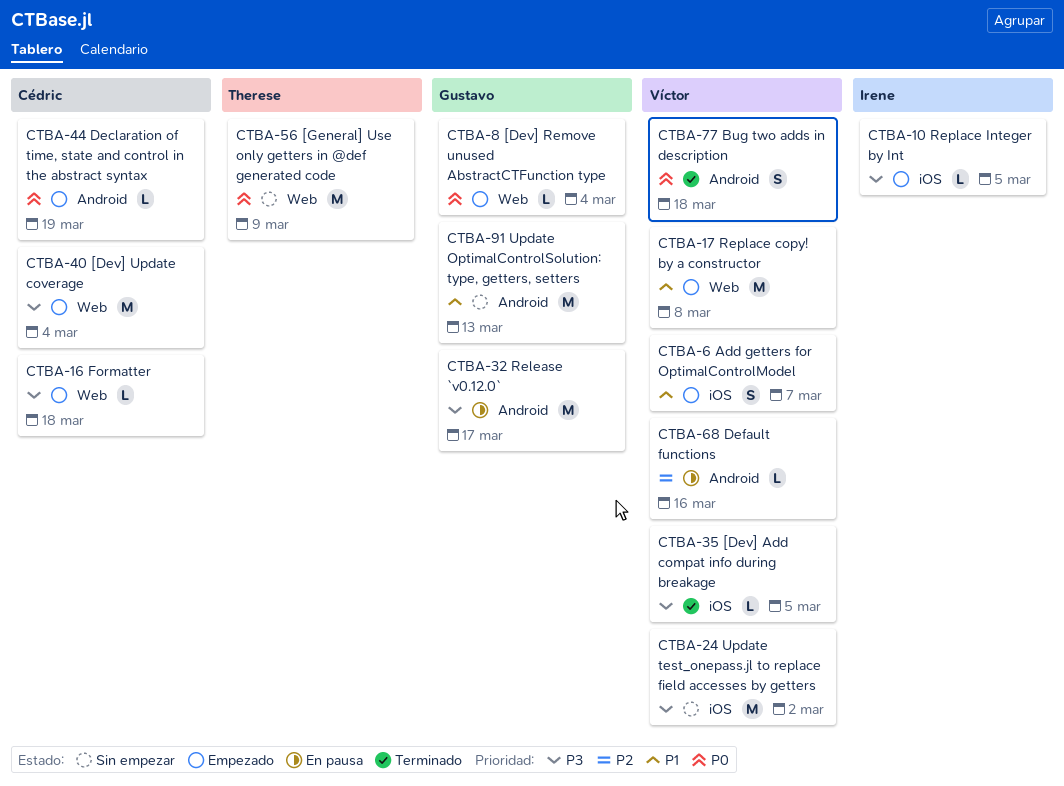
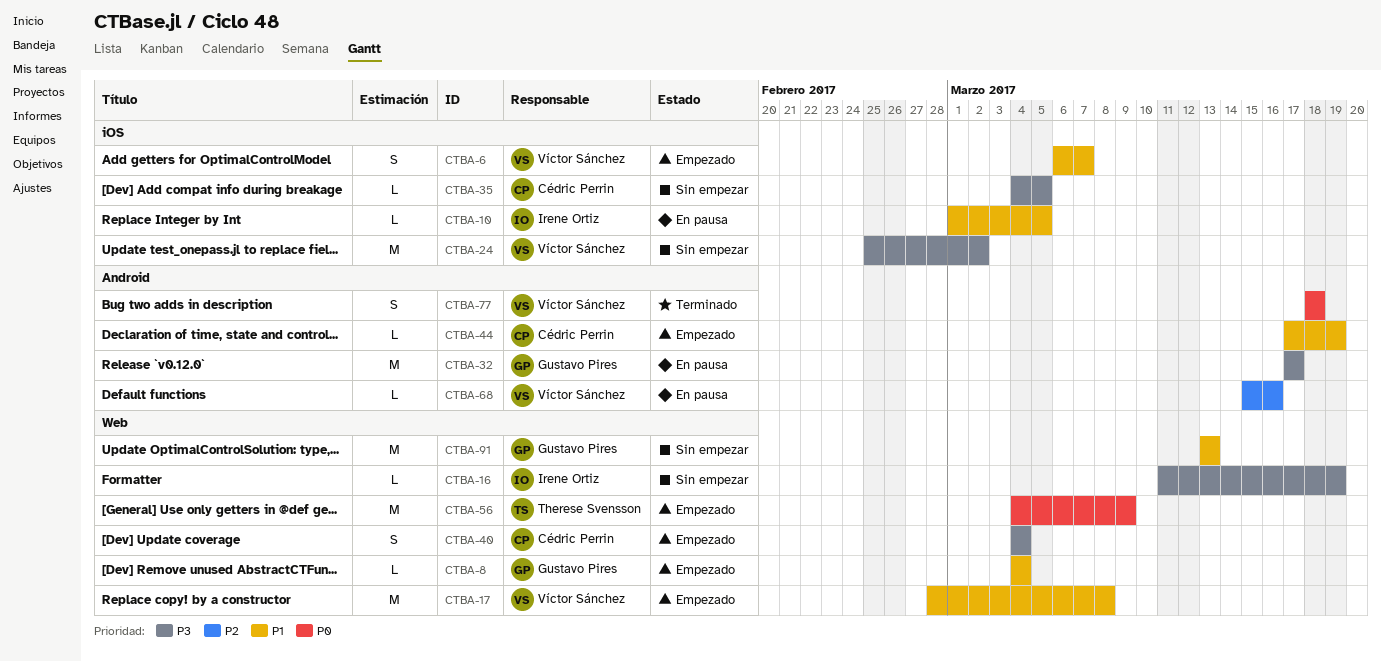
CTBA-8, priority: P0 -> P1
CTBA-10, status: Empezado -> En pausa
CTBA-10, priority: P3 -> P1
CTBA-16, status: Empezado -> Sin empezar
CTBA-16, owner: Cédric Perrin -> Irene Ortiz
CTBA-16, due: Mar 18 -> Mar 19
CTBA-35, status: Terminado -> Sin empezar
CTBA-35, owner: Víctor Sánchez -> Cédric Perrin
CTBA-40, estimate: M -> S
CTBA-44, priority: P0 -> P1
CTBA-56, status: Sin empezar -> Empezado
CTBA-91, label: Android -> Web

